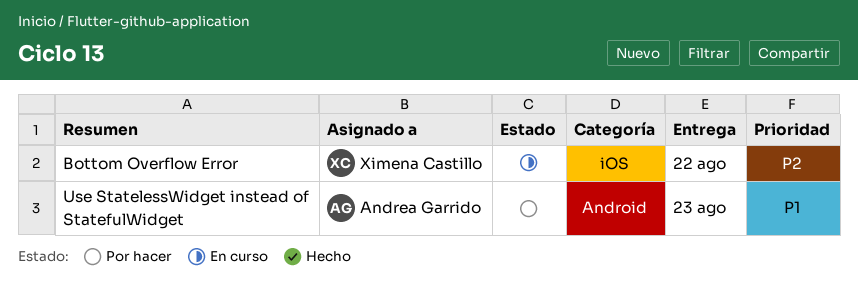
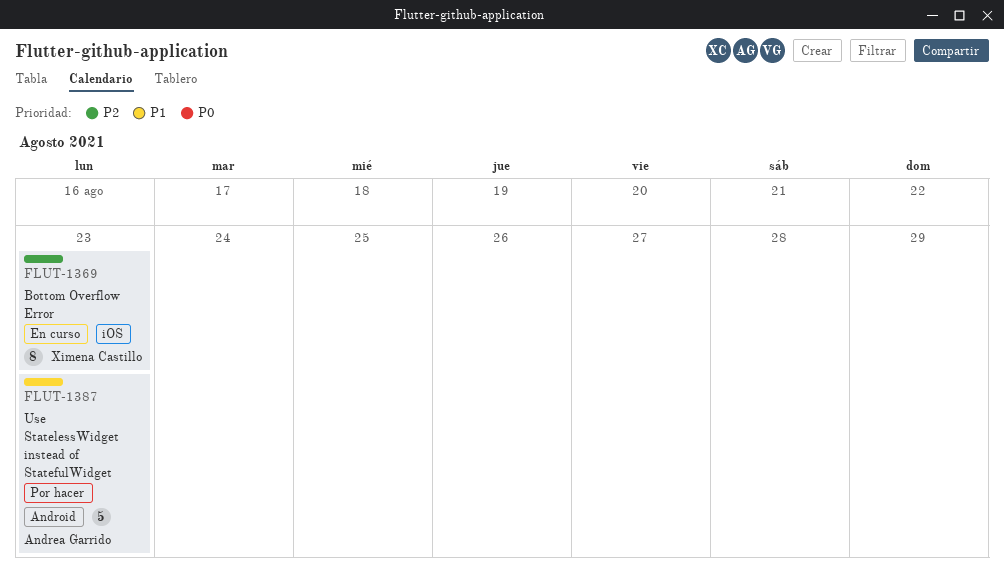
Bottom Overflow Error, due: Aug 22 -> Aug 23

